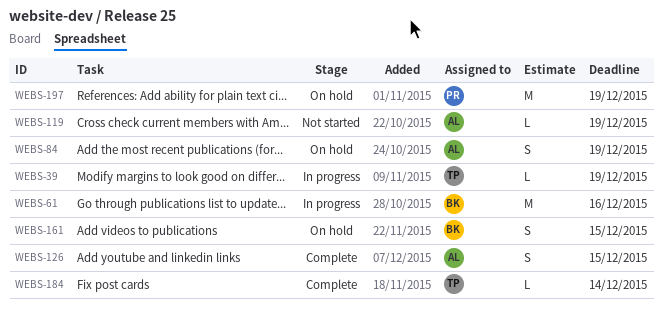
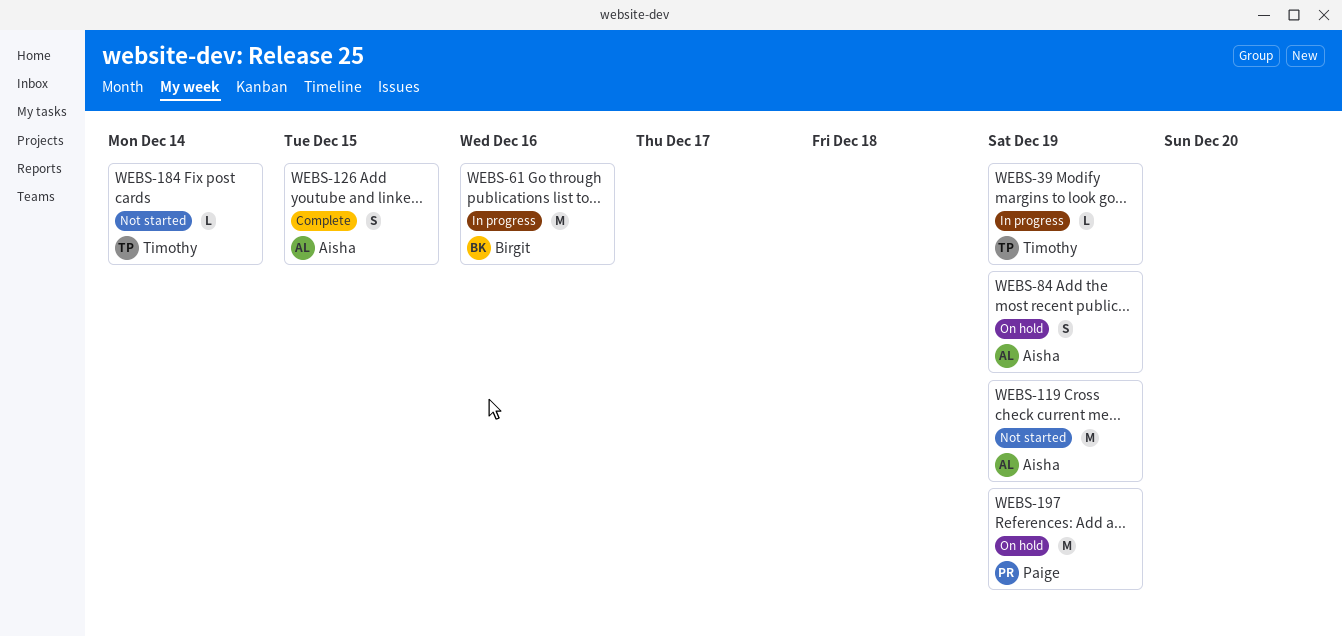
WEBS-119, estimate: L -> M
WEBS-161: present -> none
WEBS-184, status: Complete -> Not started

